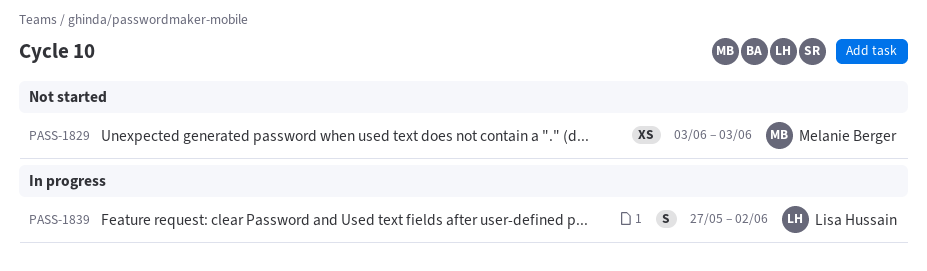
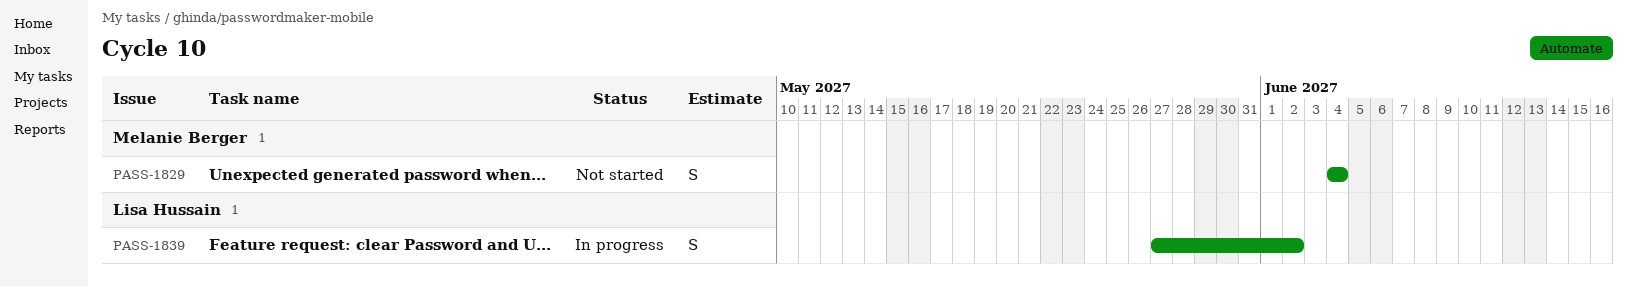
PASS-1829, estimate: XS -> S
PASS-1829, start: Jun 3 -> Jun 4
PASS-1829, due: Jun 3 -> Jun 4

